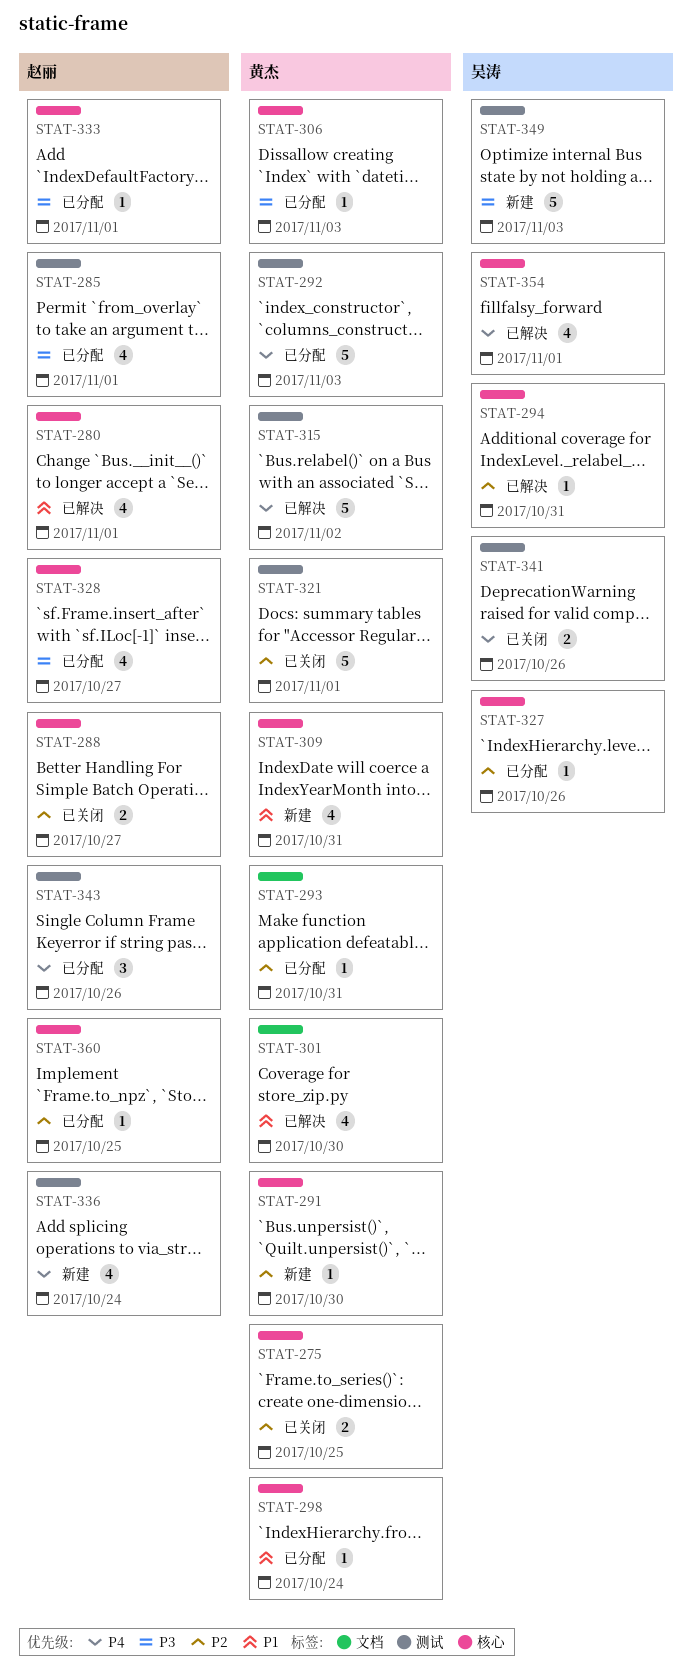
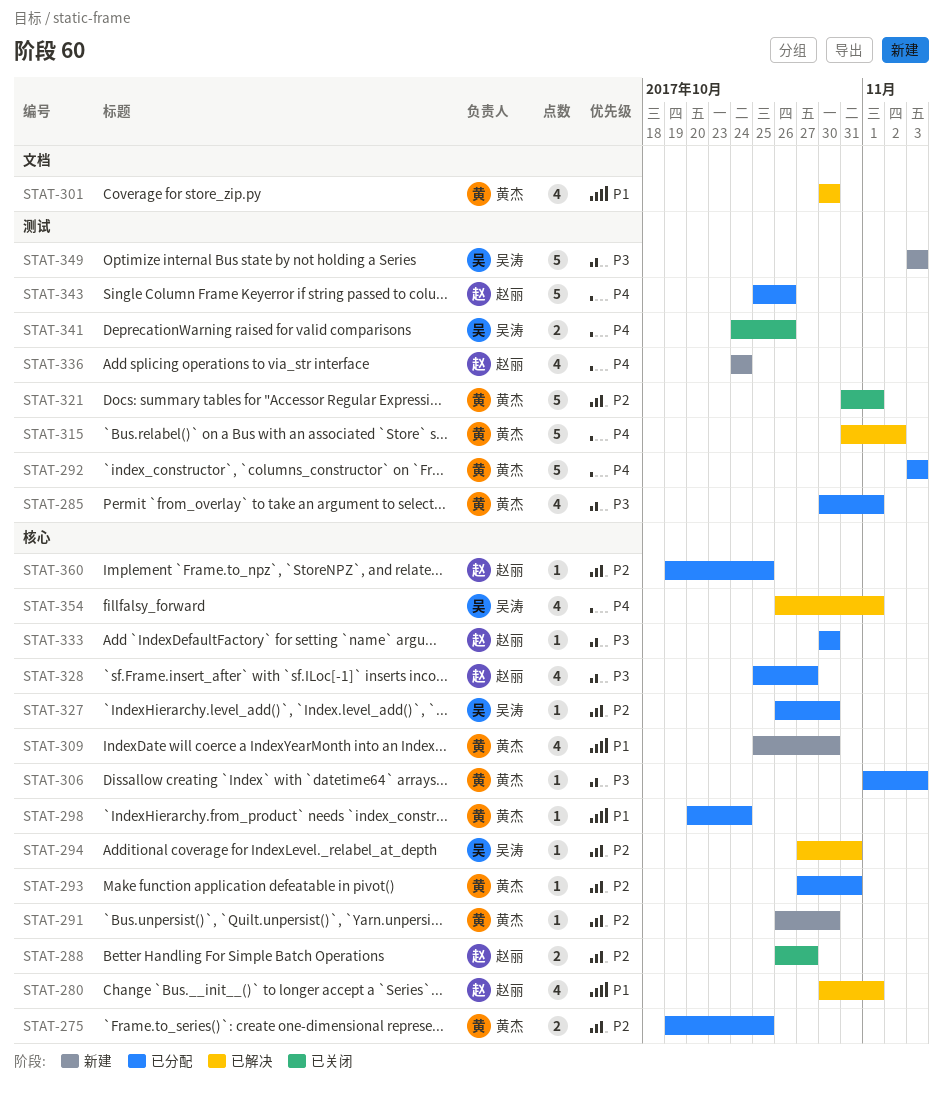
STAT-275, status: 已关闭 -> 已分配
STAT-285, owner: 赵丽 -> 黄杰
STAT-293, label: 文档 -> 核心
STAT-309, due: Oct 31 -> Oct 30
STAT-327, due: Oct 26 -> Oct 30
STAT-333, due: Nov 1 -> Oct 30
STAT-343, estimate: 3 -> 5

